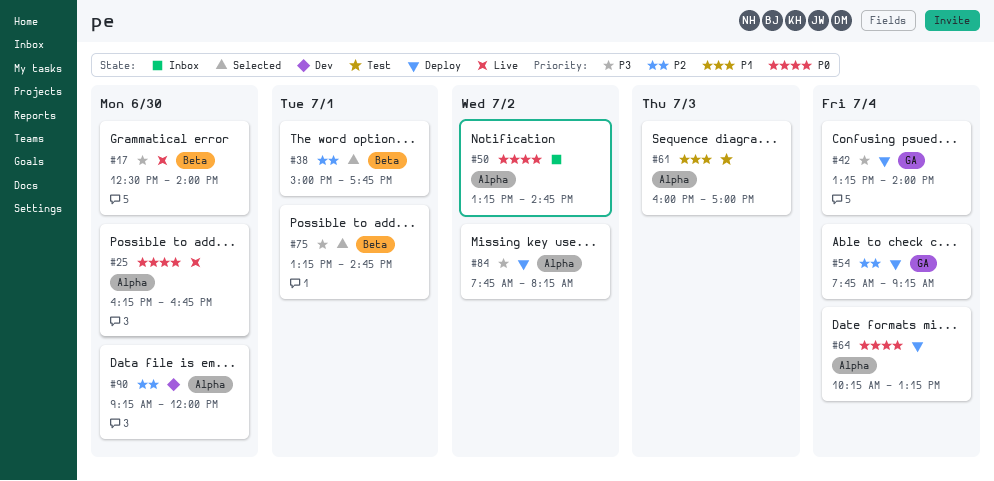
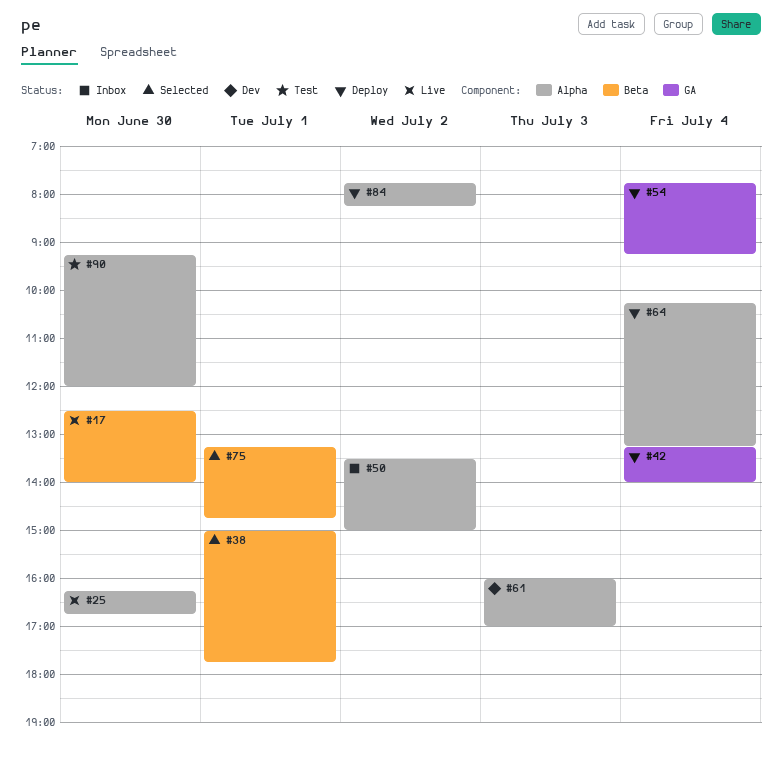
#50, begins: 13:15 -> 13:30
#50, ends: 14:45 -> 15:00
#61, status: Test -> Dev
#90, status: Dev -> Test

